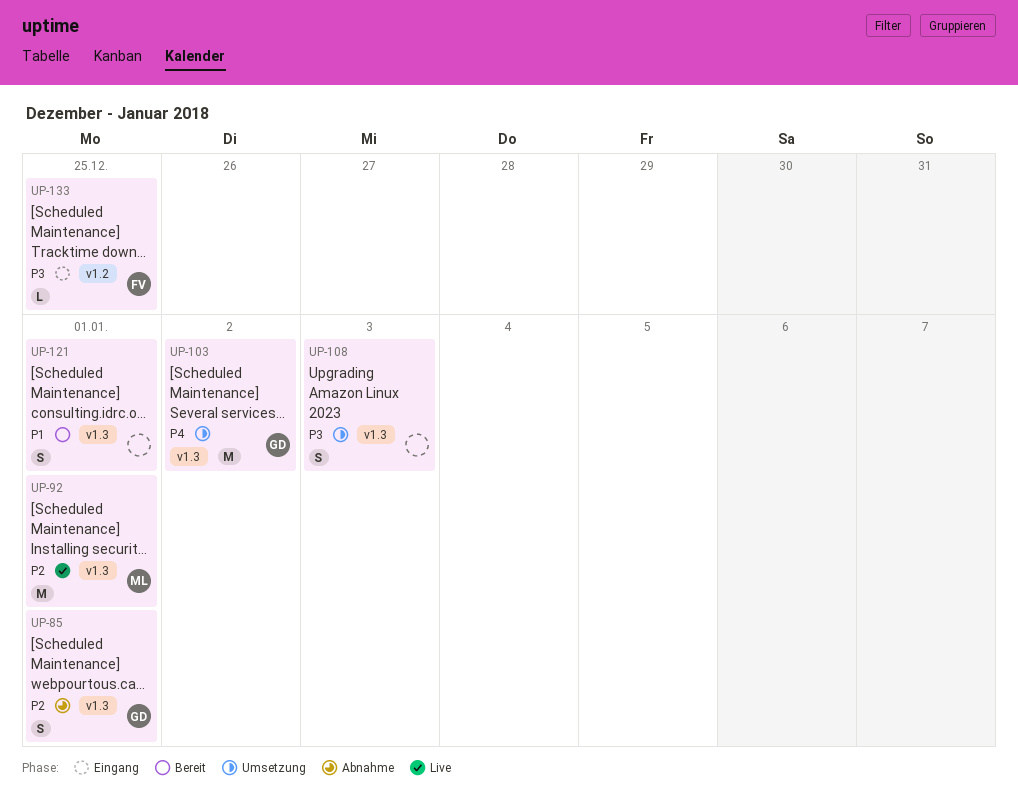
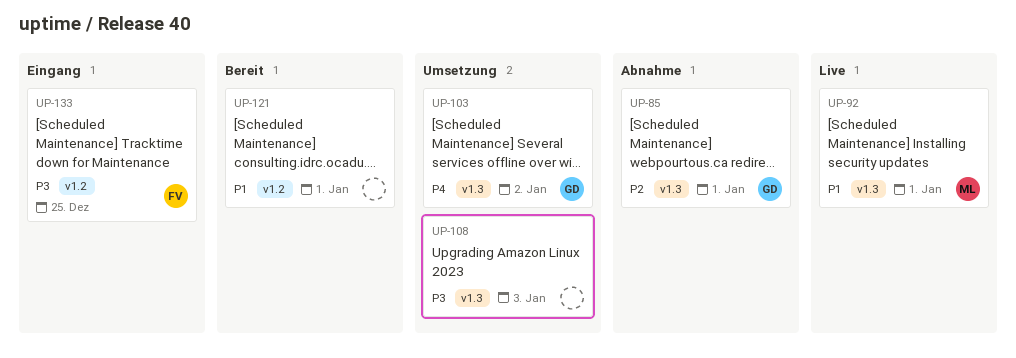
UP-92, priority: P2 -> P1
UP-121, label: v1.3 -> v1.2

